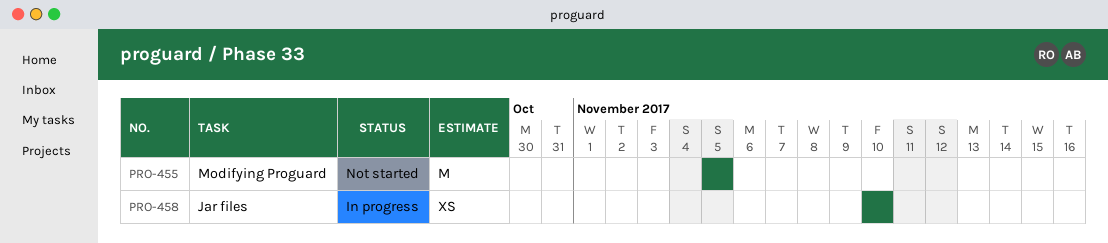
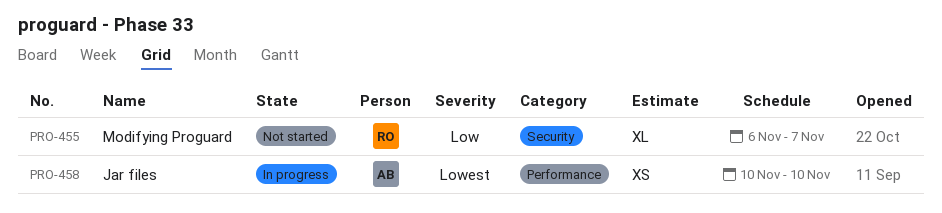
PRO-455, estimate: M -> XL
PRO-455, start: Nov 5 -> Nov 6
PRO-455, due: Nov 5 -> Nov 7

